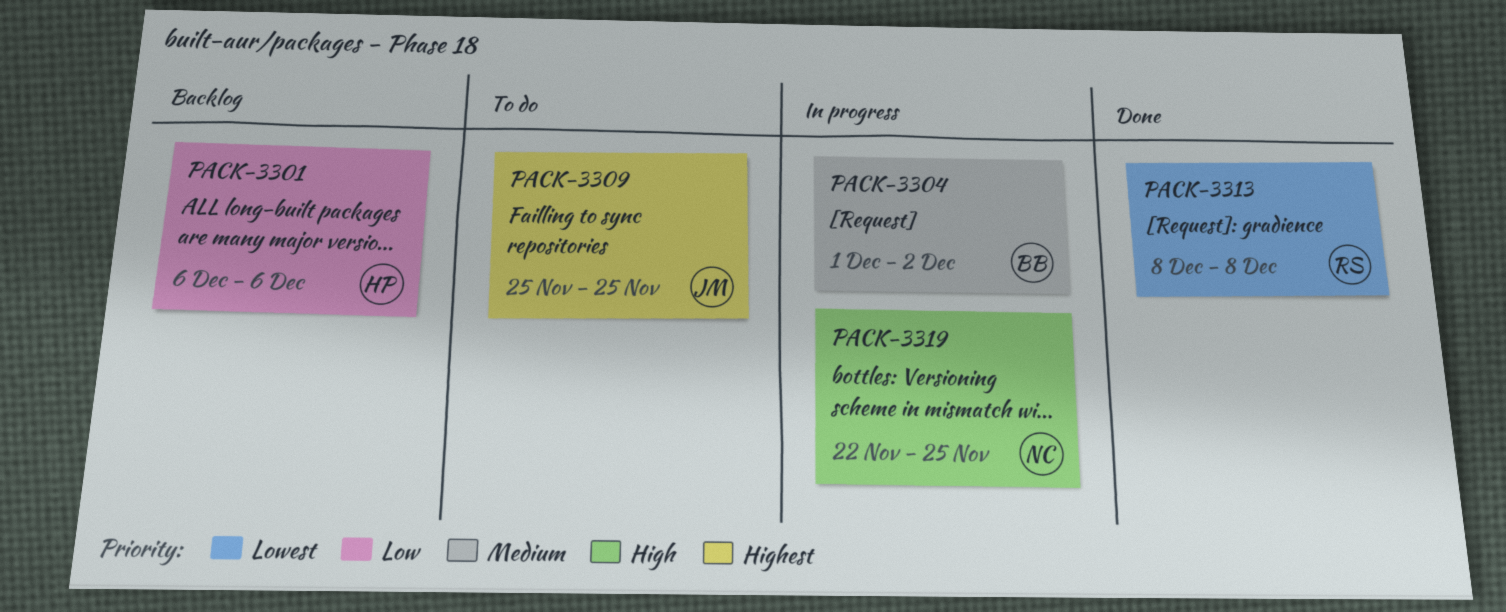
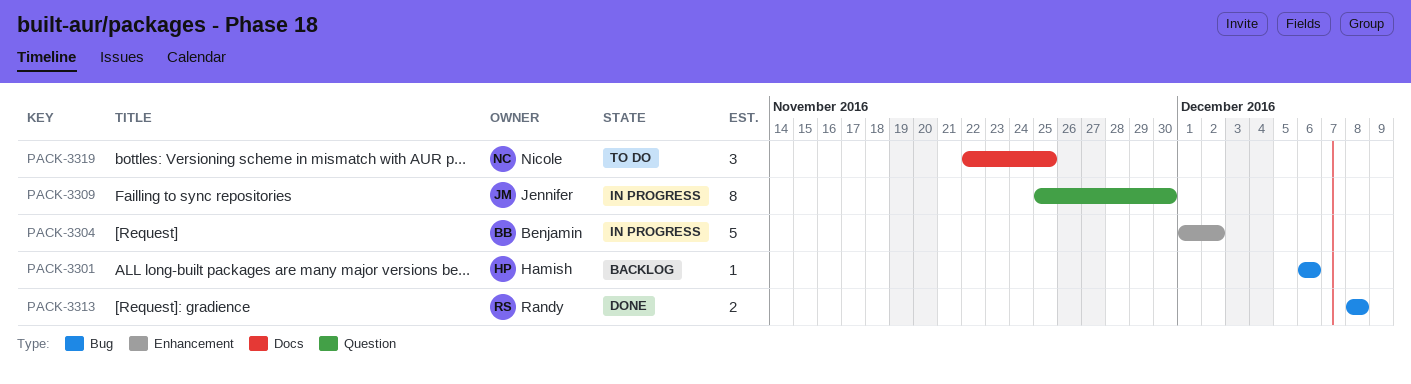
PACK-3309, status: To do -> In progress
PACK-3309, due: Nov 25 -> Nov 30
PACK-3319, status: In progress -> To do

